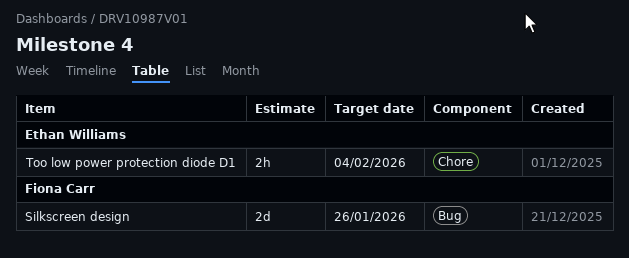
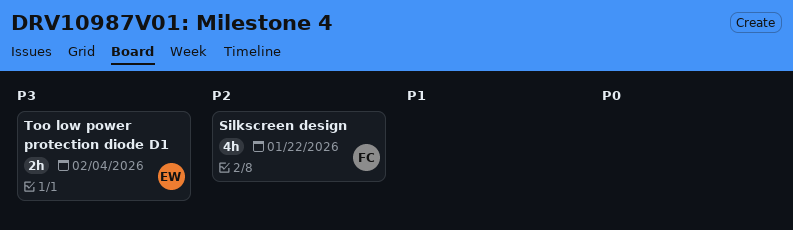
Silkscreen design, estimate: 2d -> 4h
Silkscreen design, due: Jan 26 -> Jan 22

